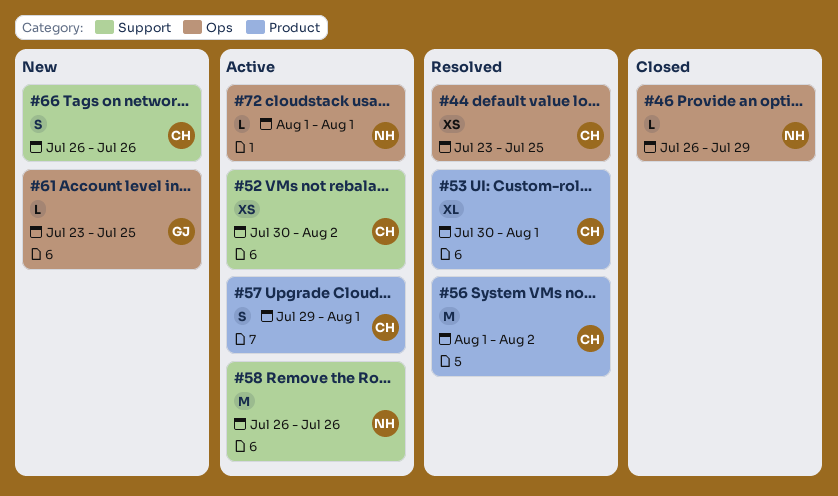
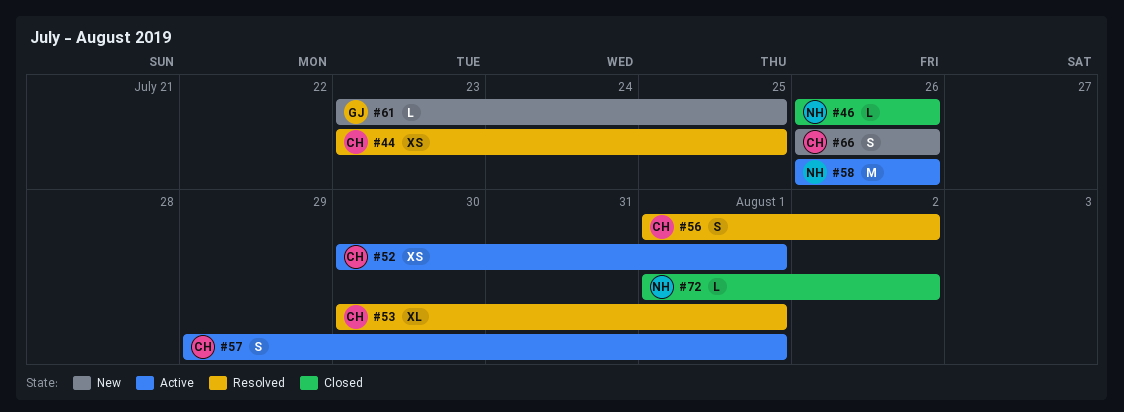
#46, due: Jul 29 -> Jul 26
#52, due: Aug 2 -> Aug 1
#56, estimate: M -> S
#72, status: Active -> Closed
#72, due: Aug 1 -> Aug 2

